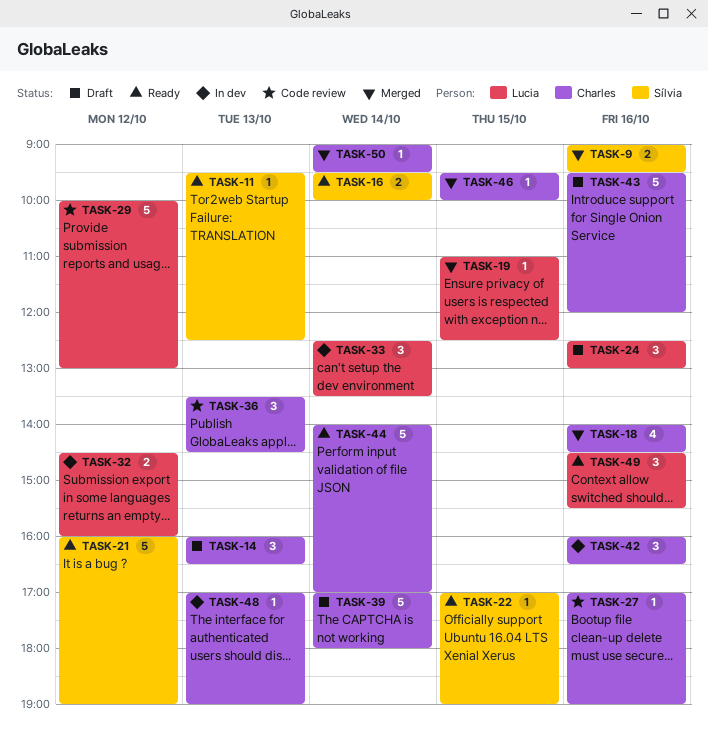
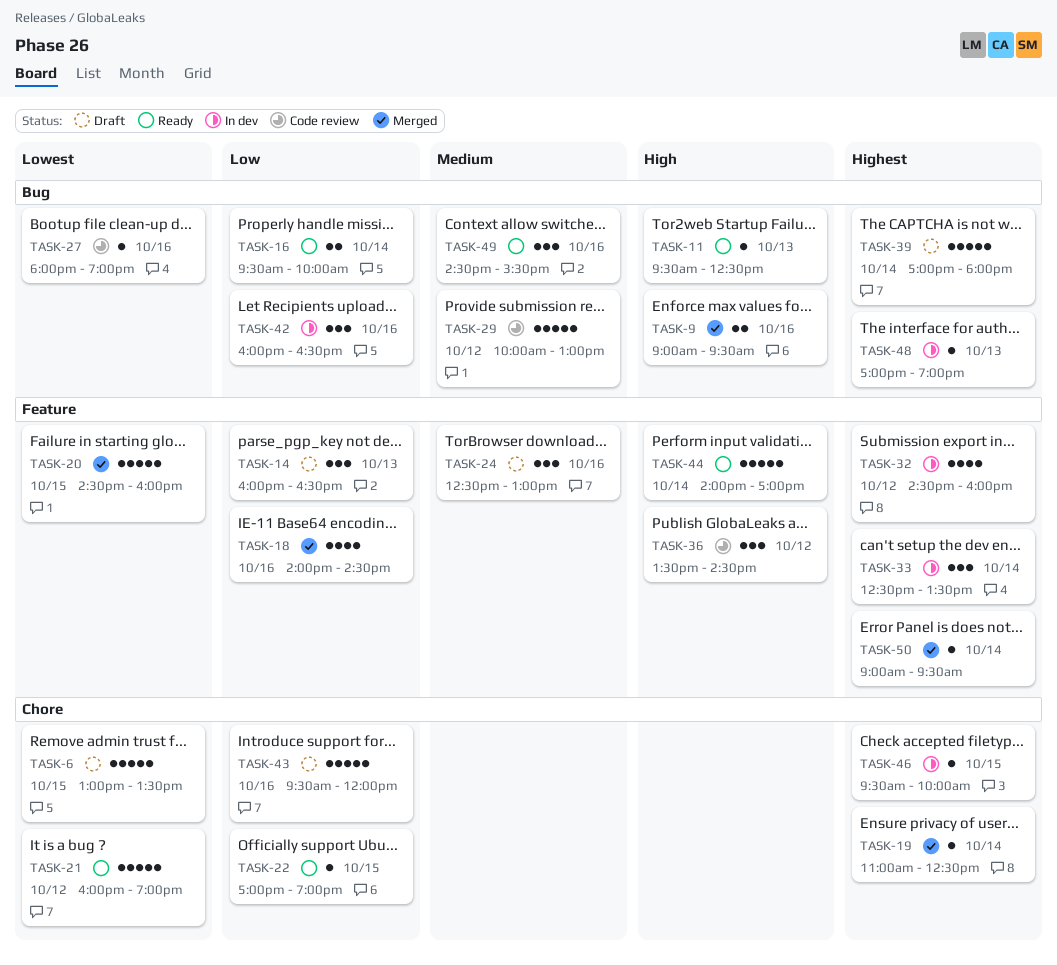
TASK-6: none -> present
TASK-19, day: Oct 15 -> Oct 14
TASK-20: none -> present
TASK-27, begins: 17:00 -> 18:00
TASK-32, estimate: 2 -> 4
TASK-36, day: Oct 13 -> Oct 12
TASK-46, status: Merged -> In dev

